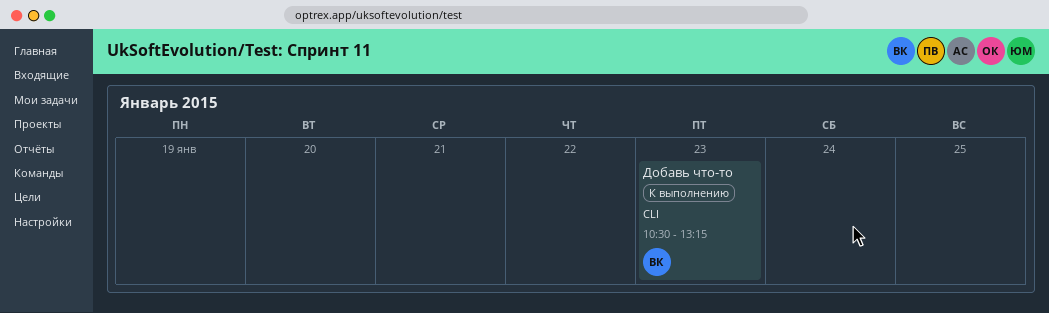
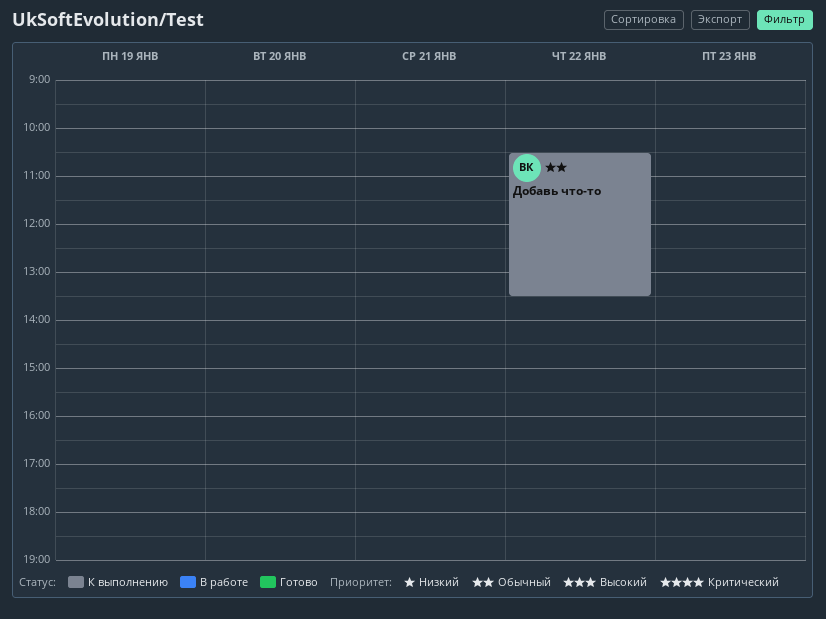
Добавь что-то, day: Jan 23 -> Jan 22
Добавь что-то, ends: 13:15 -> 13:30

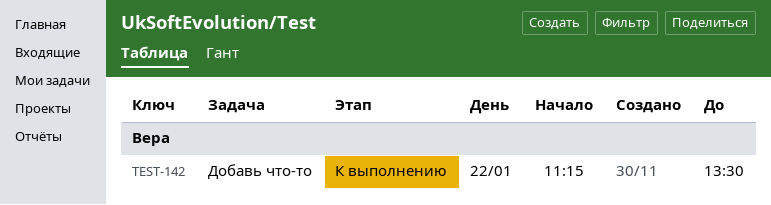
Добавь что-то, begins: 10:30 -> 11:15

